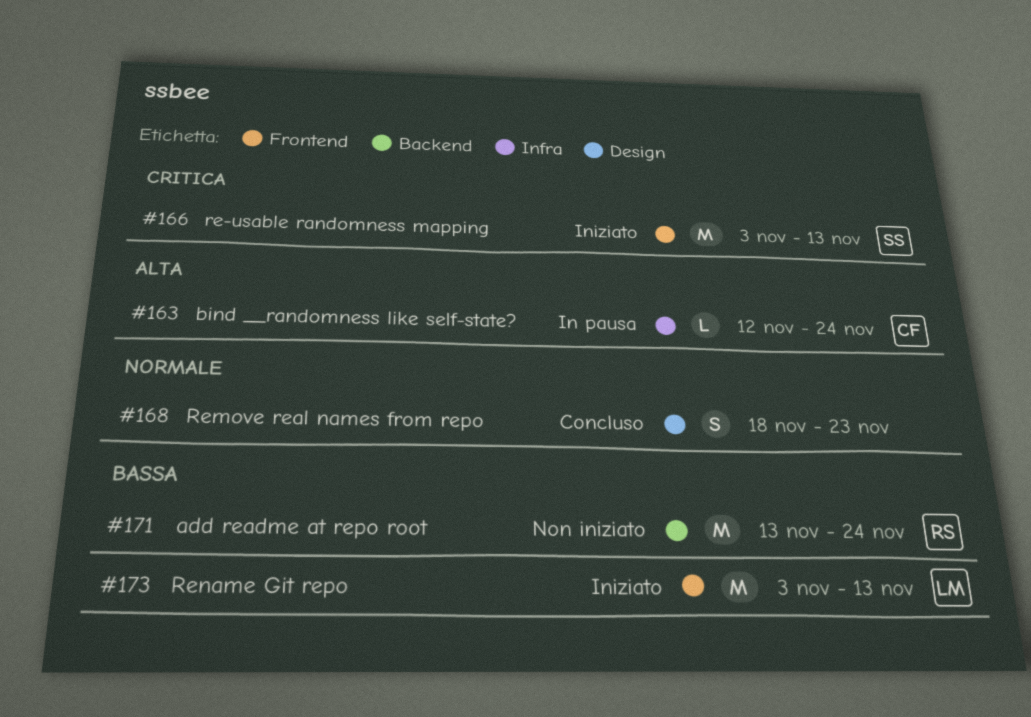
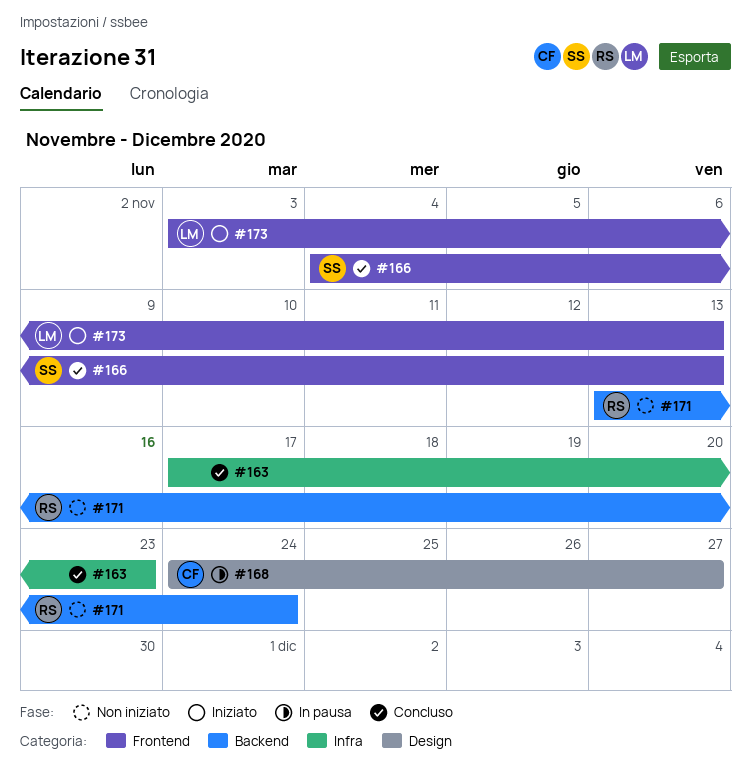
#163, status: In pausa -> Concluso
#163, owner: CF -> none
#163, start: Nov 12 -> Nov 17
#163, due: Nov 24 -> Nov 23
#166, status: Iniziato -> Concluso
#166, start: Nov 3 -> Nov 4
#168, status: Concluso -> In pausa
#168, owner: none -> CF
#168, start: Nov 18 -> Nov 24
#168, due: Nov 23 -> Nov 27

